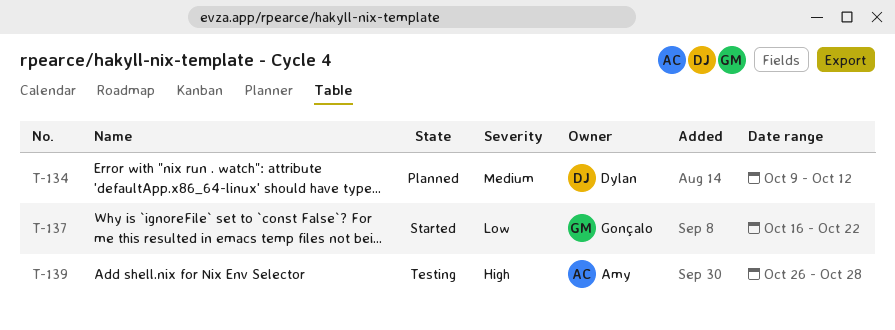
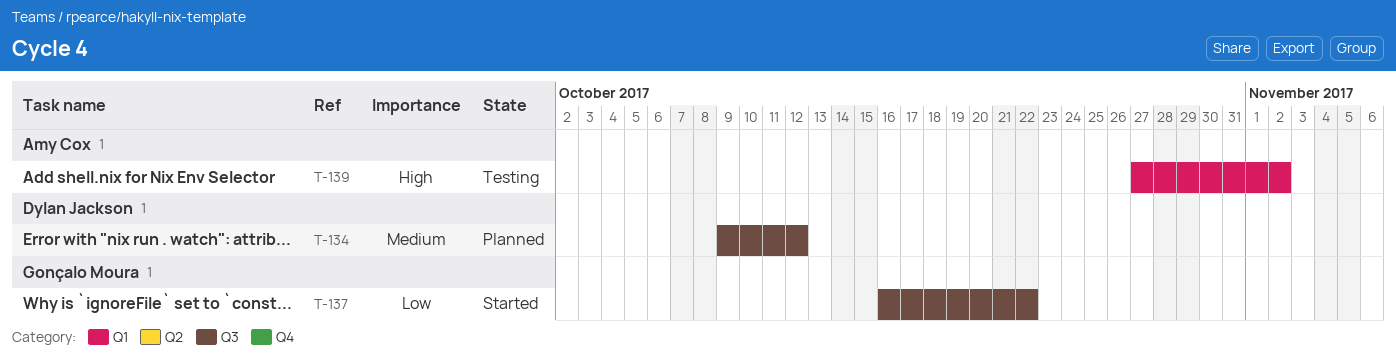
T-139, start: Oct 26 -> Oct 27
T-139, due: Oct 28 -> Nov 2

